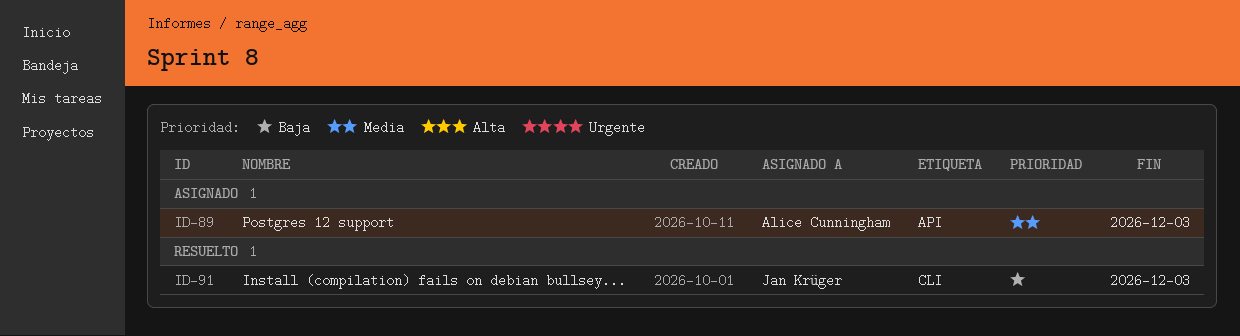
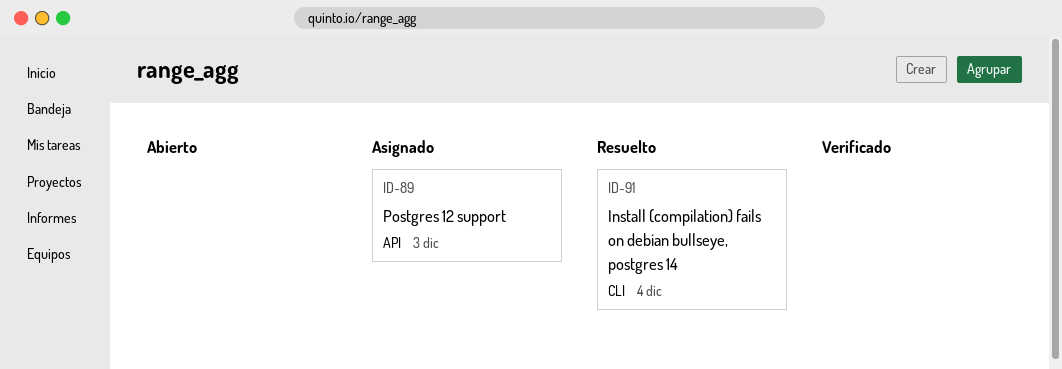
ID-91, due: Dec 3 -> Dec 4

